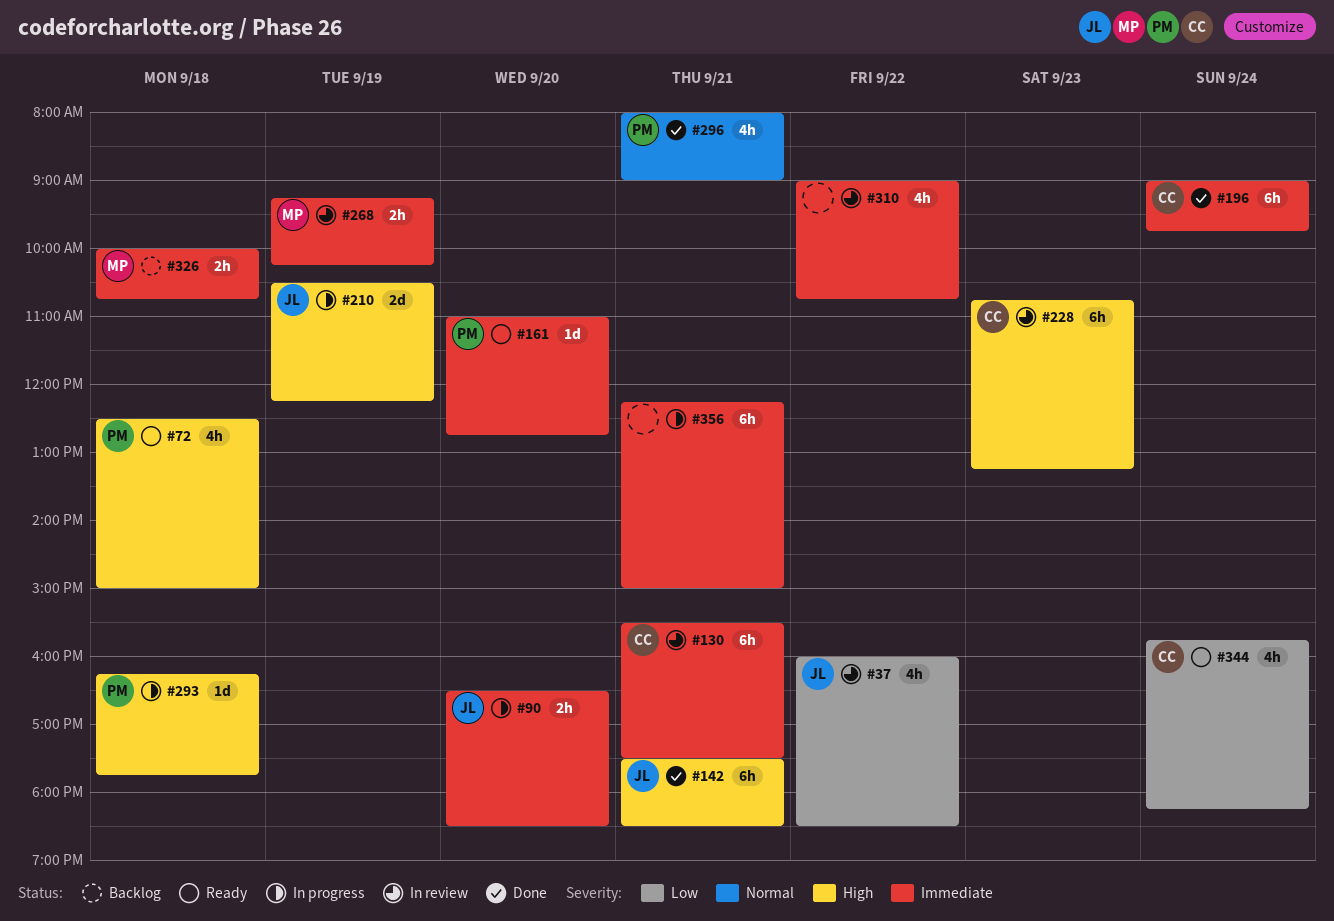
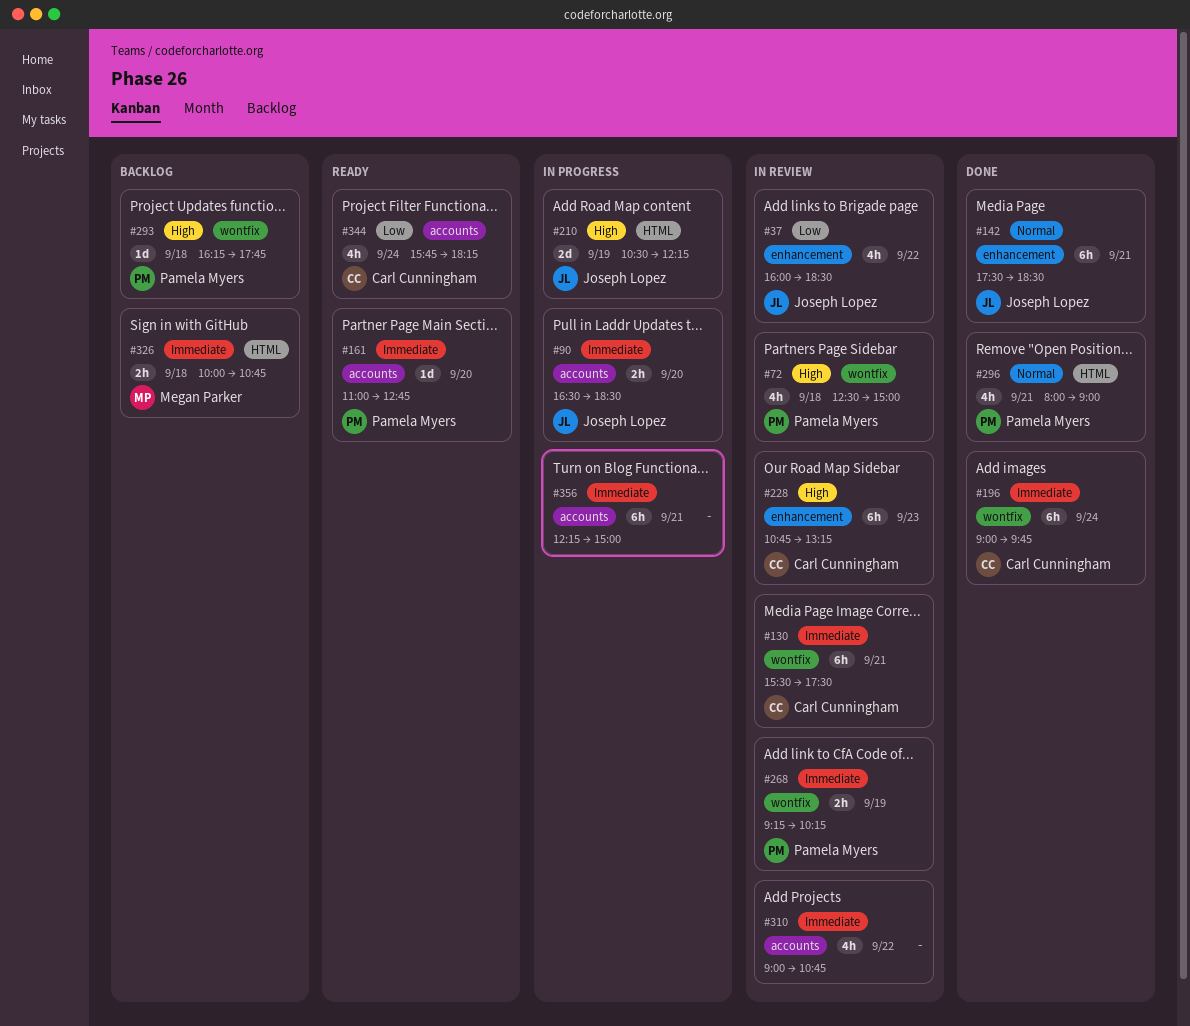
#72, status: Ready -> In review
#142, priority: High -> Normal
#268, owner: Megan Parker -> Pamela Myers
#293, status: In progress -> Backlog

